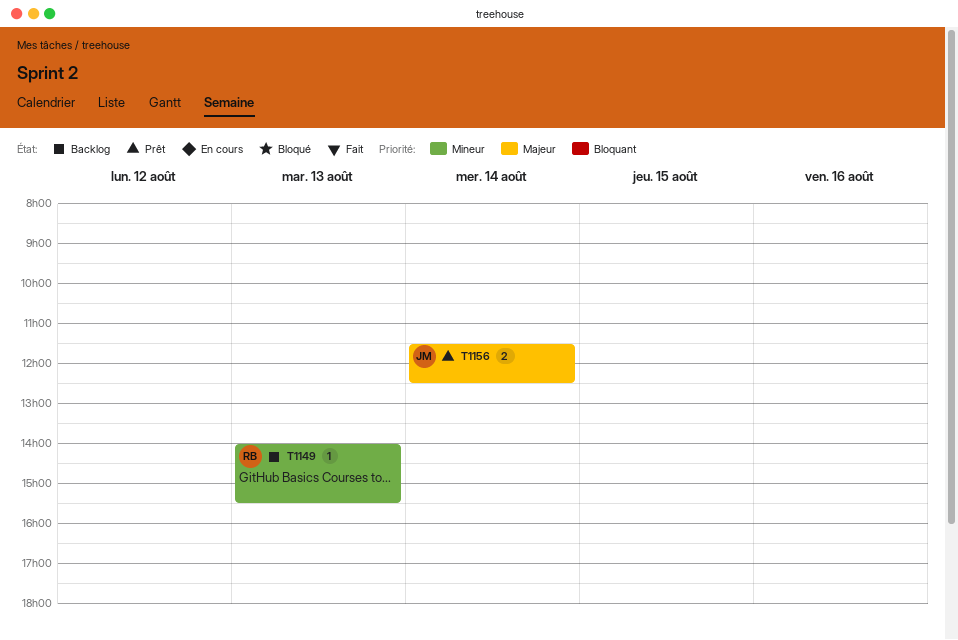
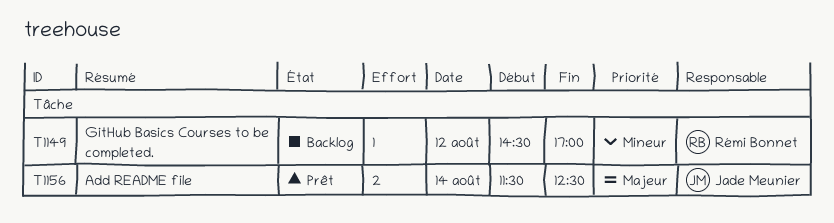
T1149, day: Aug 13 -> Aug 12
T1149, begins: 14:00 -> 14:30
T1149, ends: 15:30 -> 17:00

